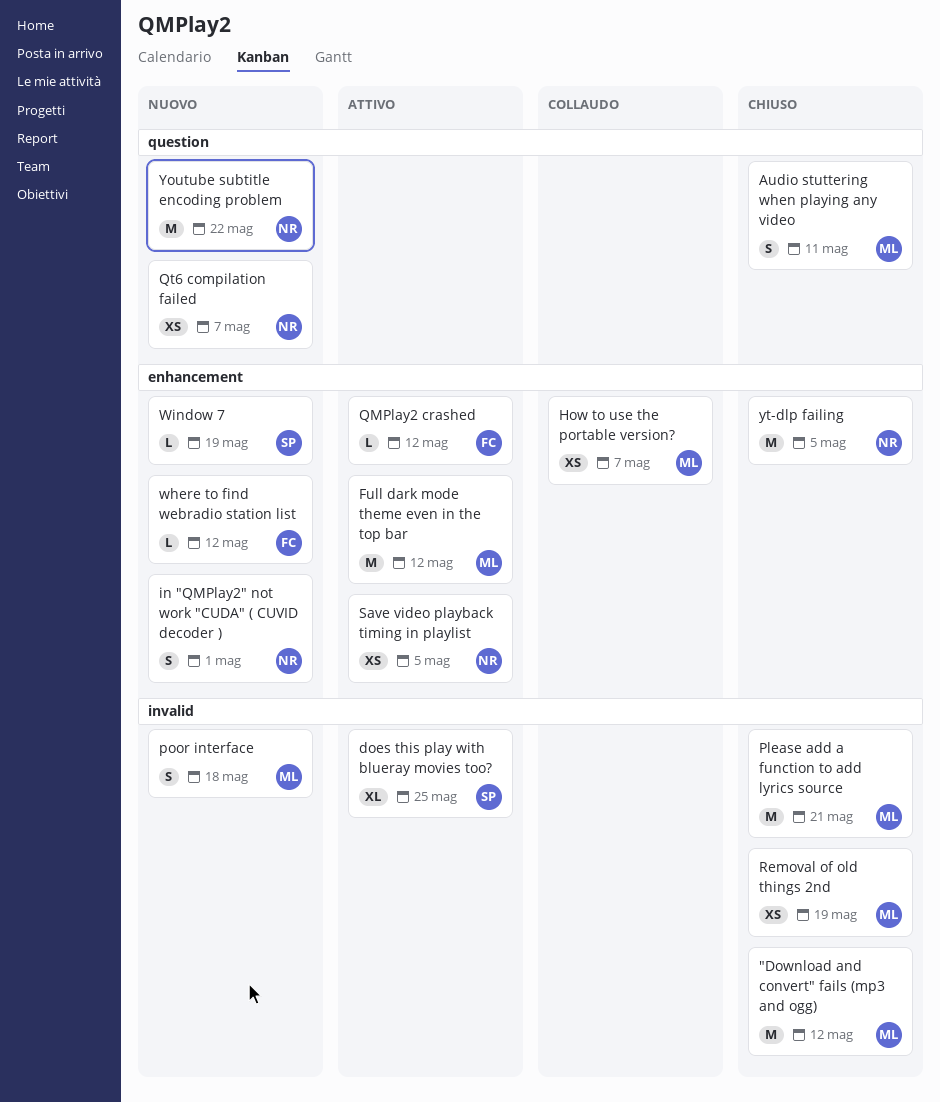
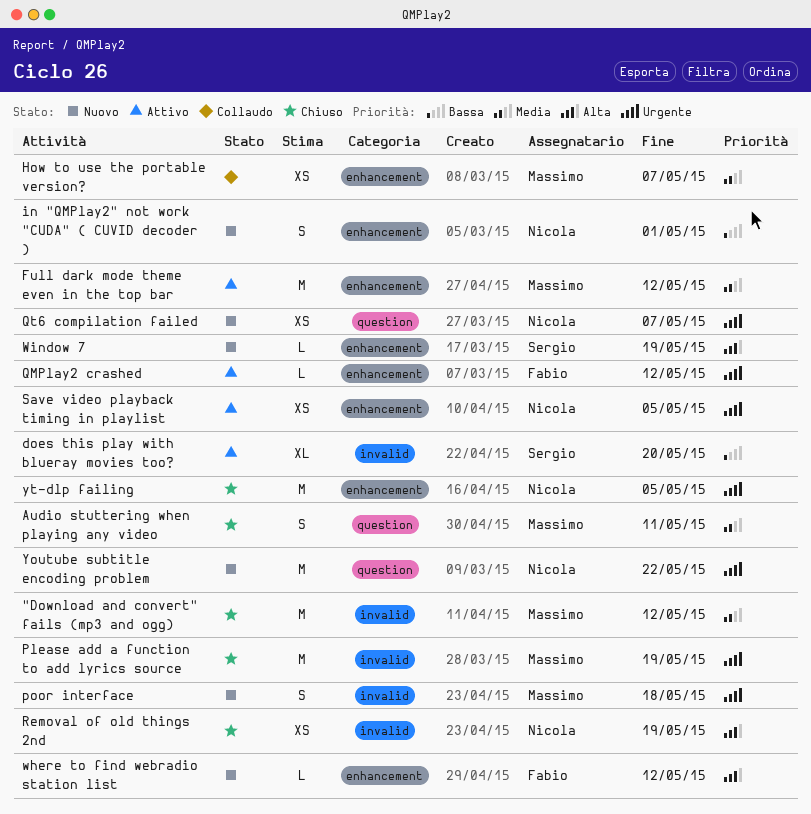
does this play with blueray movies too?, due: May 25 -> May 20
Please add a function to add lyrics source, due: May 21 -> May 19
Removal of old things 2nd, owner: Massimo -> Nicola

